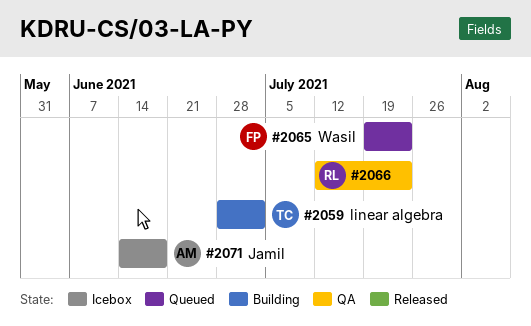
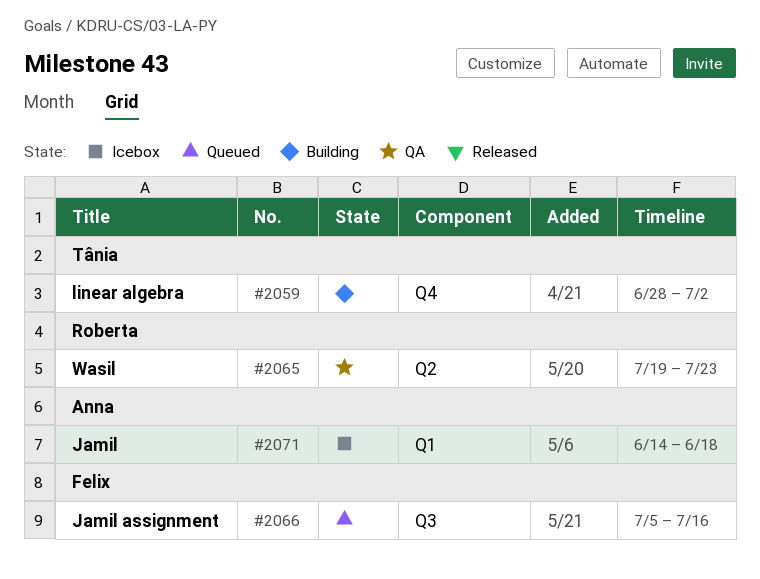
#2065, status: Queued -> QA
#2065, owner: Felix -> Roberta
#2066, status: QA -> Queued
#2066, owner: Roberta -> Felix
#2066, start: Jul 12 -> Jul 5
#2066, due: Jul 23 -> Jul 16

